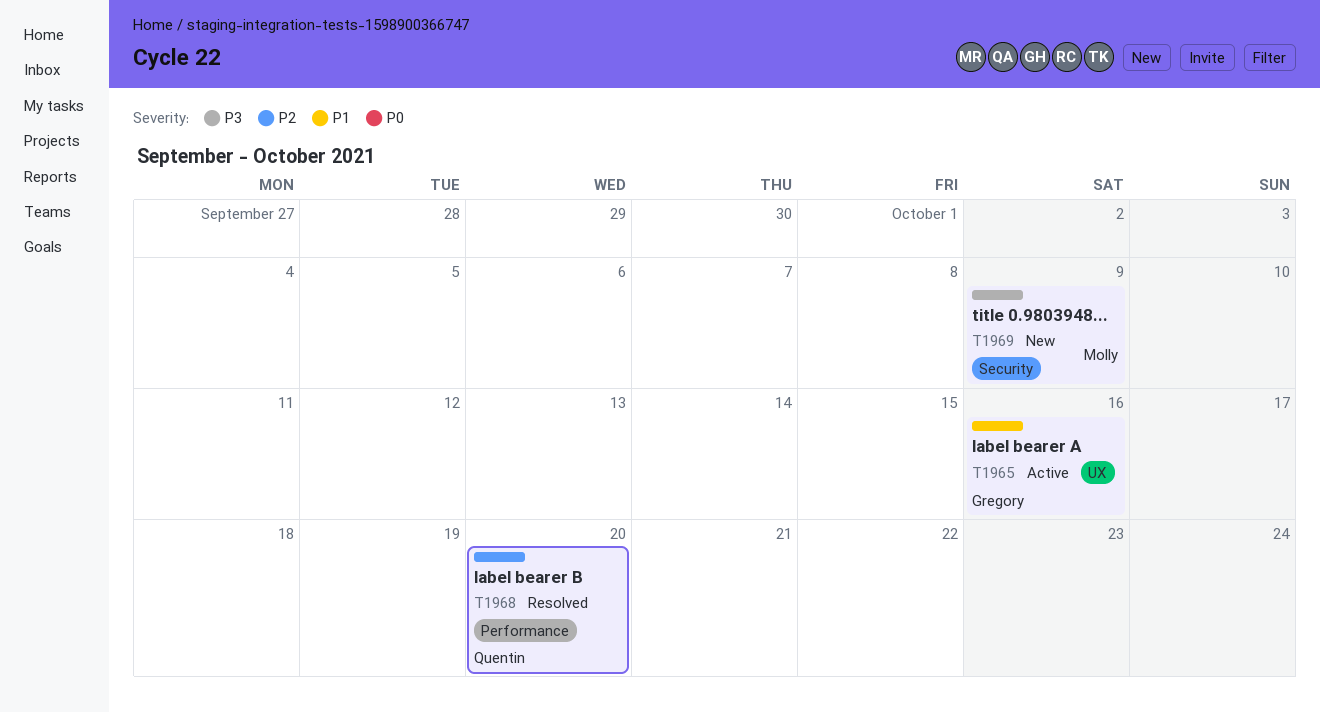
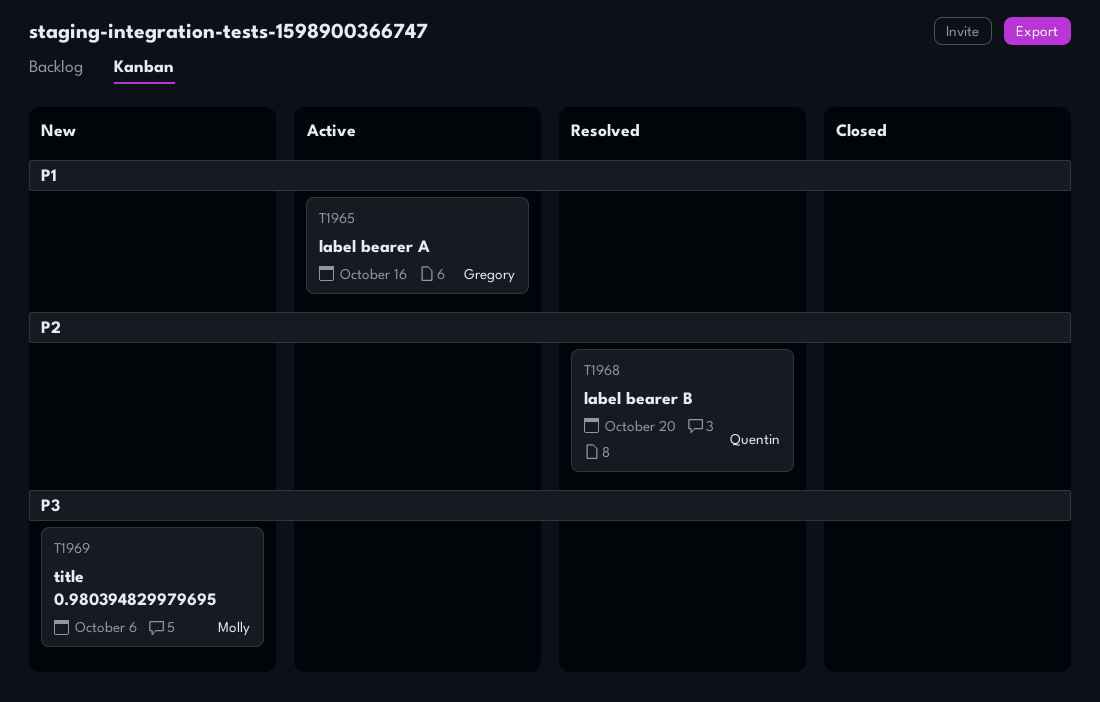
T1969, due: Oct 9 -> Oct 6

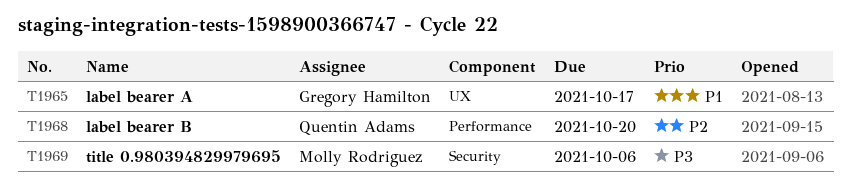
T1965, due: Oct 16 -> Oct 17

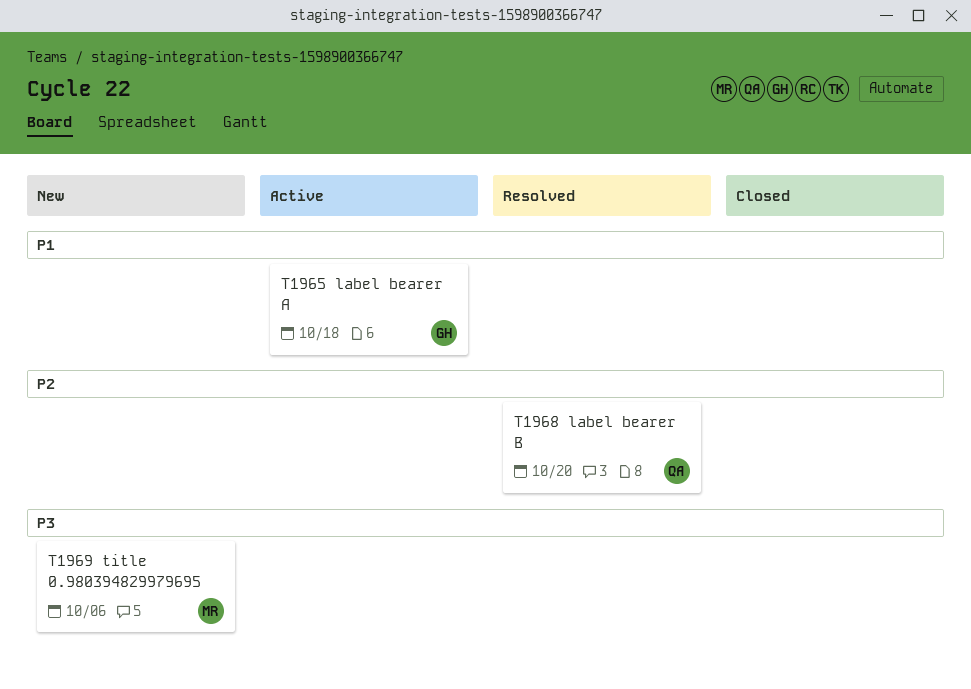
T1965, due: Oct 17 -> Oct 18

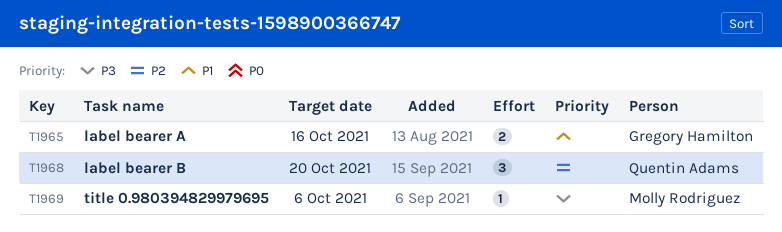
T1965, due: Oct 18 -> Oct 16

